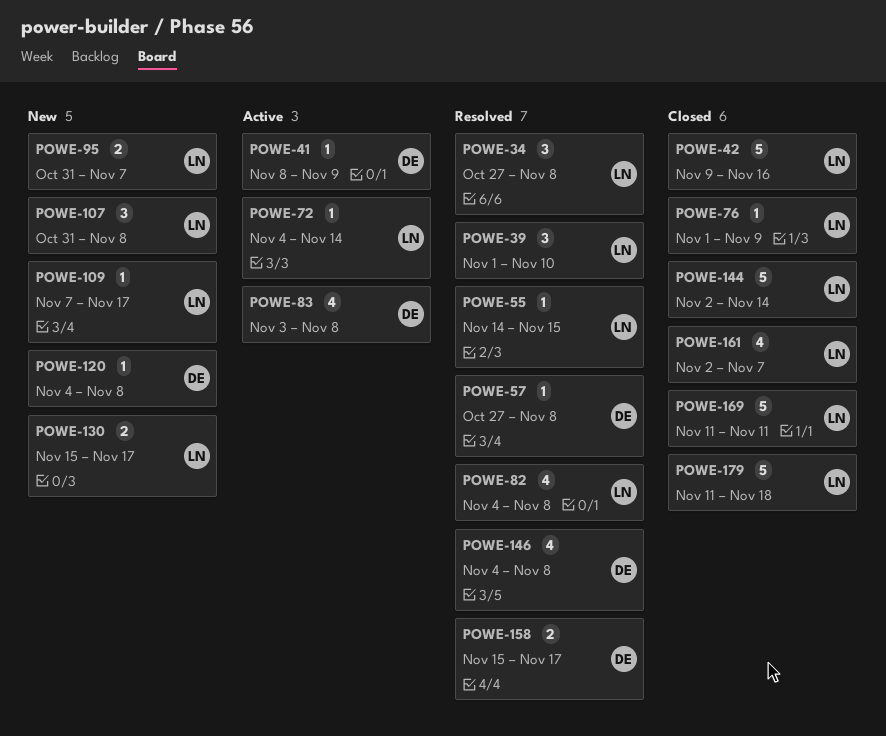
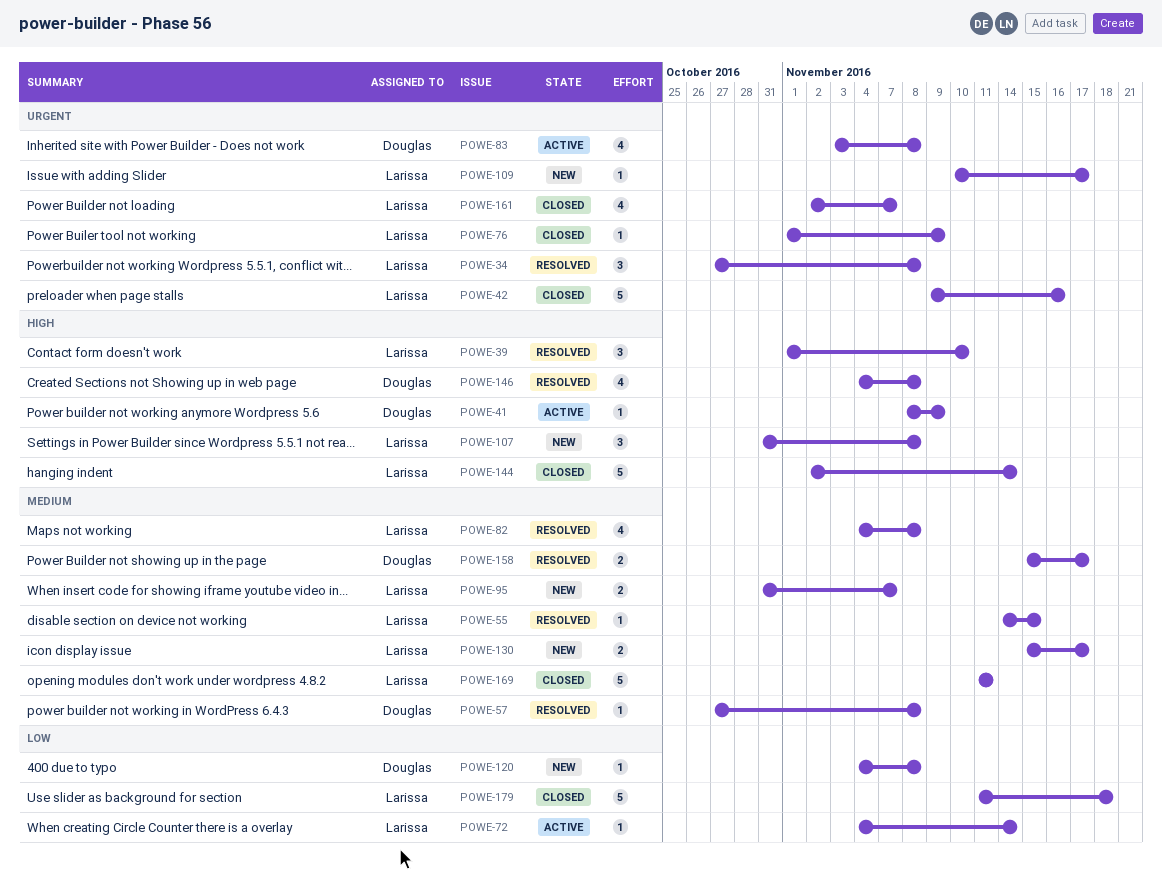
POWE-109, start: Nov 7 -> Nov 10

